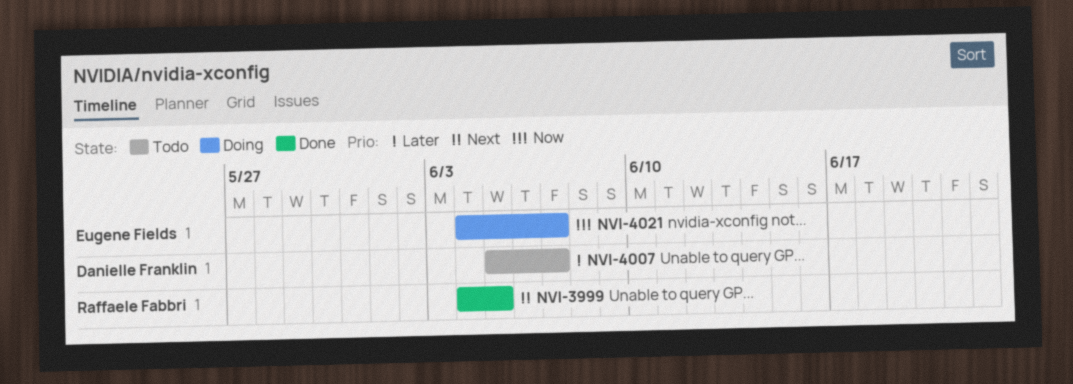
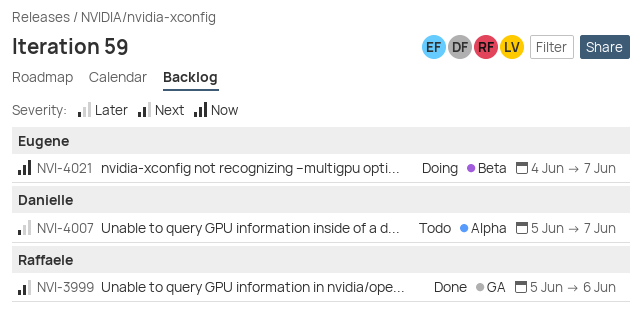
NVI-3999, start: Jun 4 -> Jun 5
NVI-3999, due: Jun 5 -> Jun 6

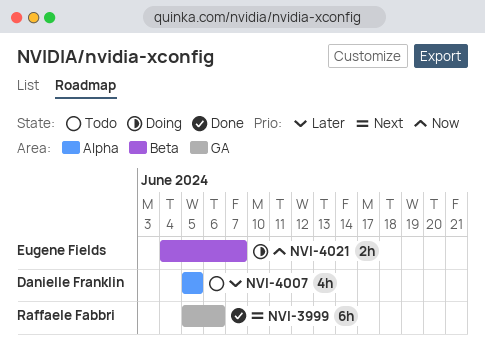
NVI-4007, due: Jun 7 -> Jun 5

